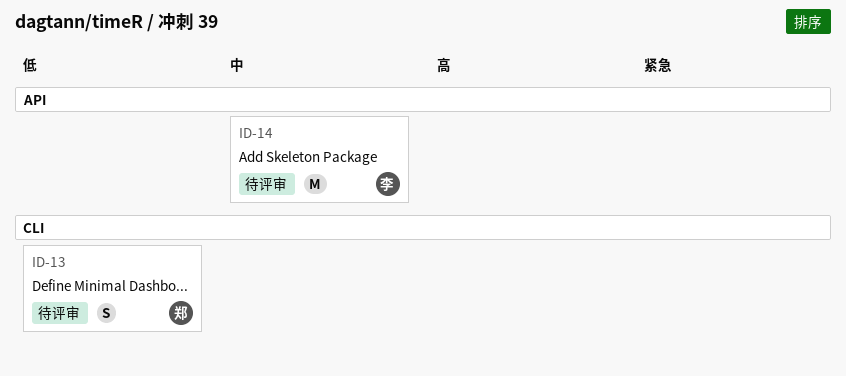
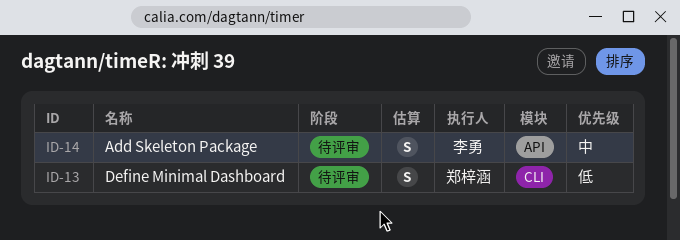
ID-14, estimate: M -> S

